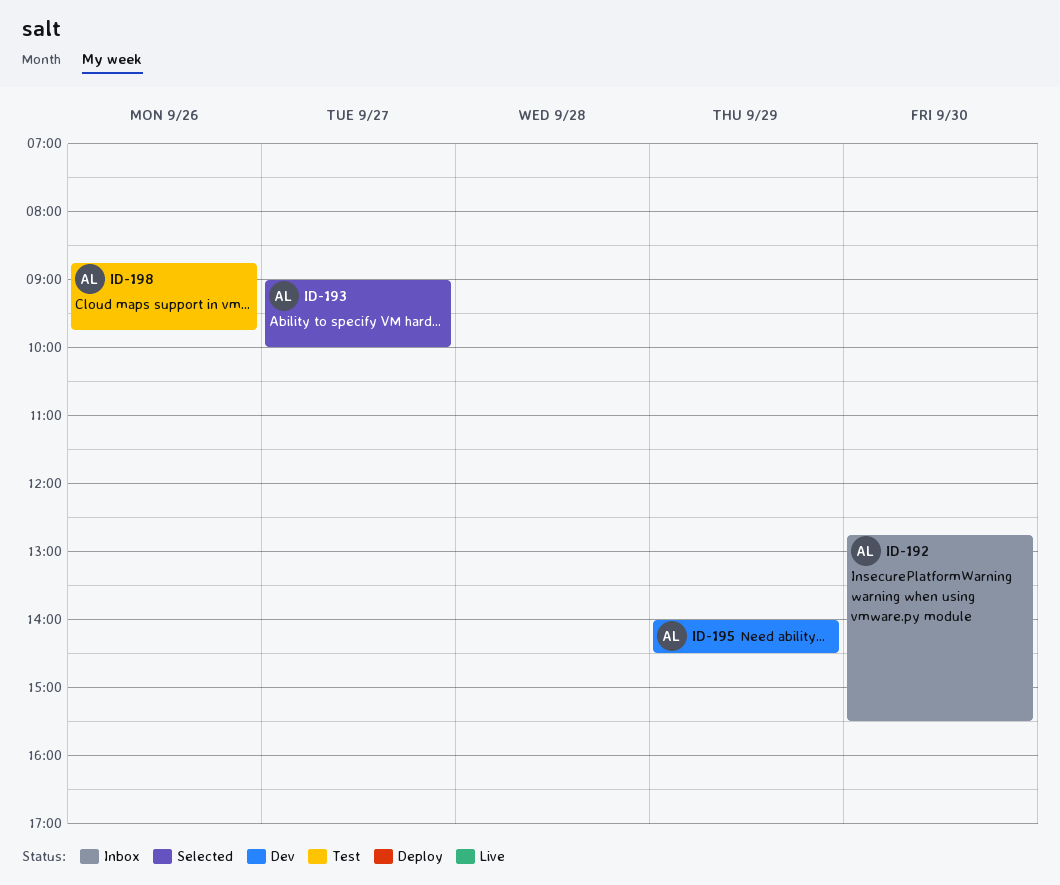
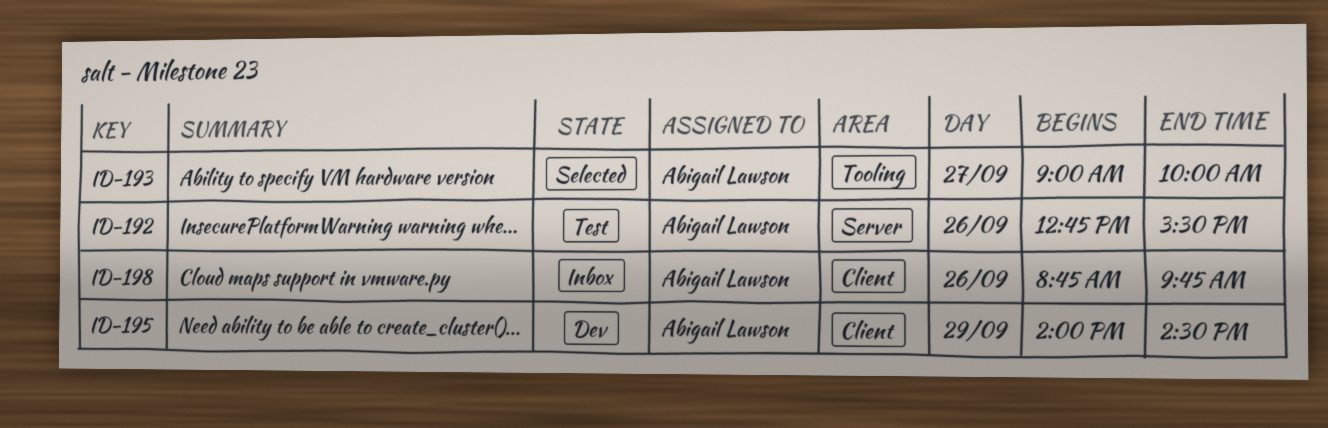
ID-192, status: Inbox -> Test
ID-192, day: Sep 30 -> Sep 26
ID-198, status: Test -> Inbox

